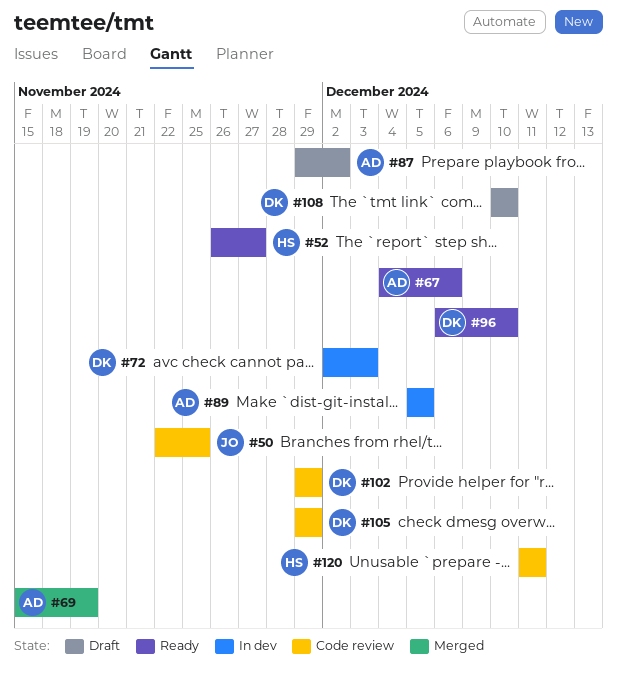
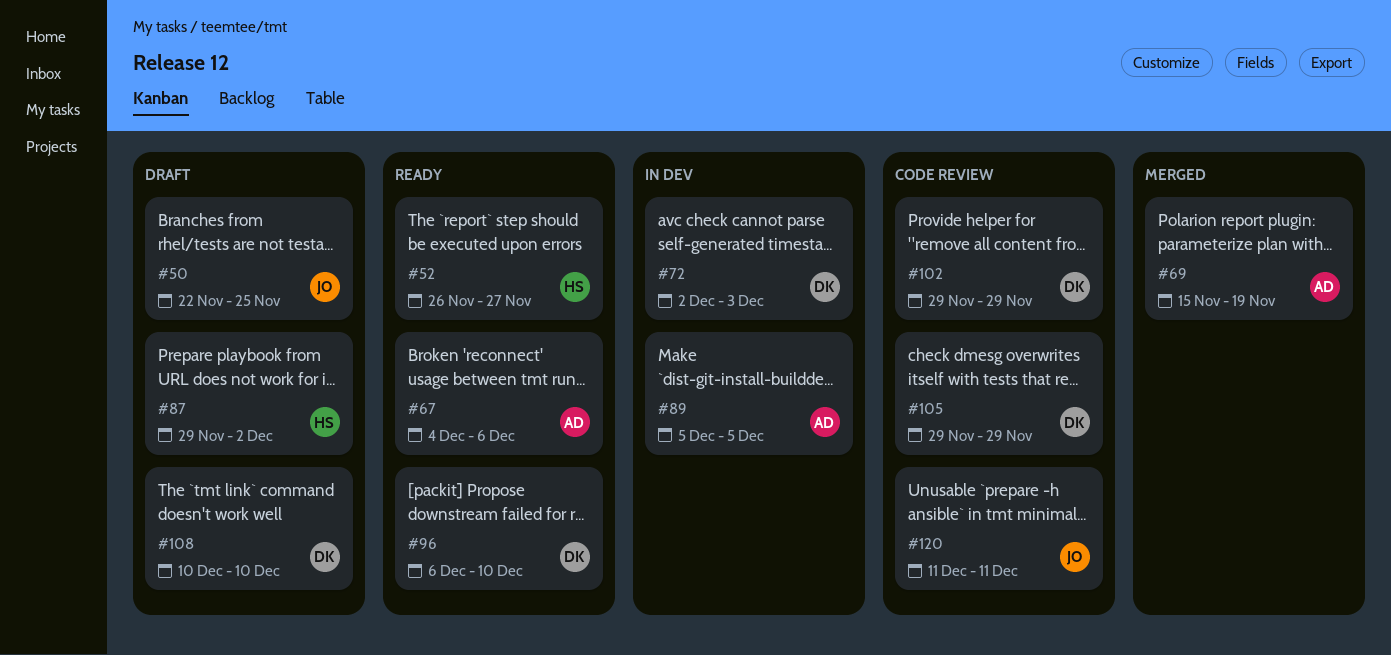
#50, status: Code review -> Draft
#87, owner: AD -> HS
#120, owner: HS -> JO

